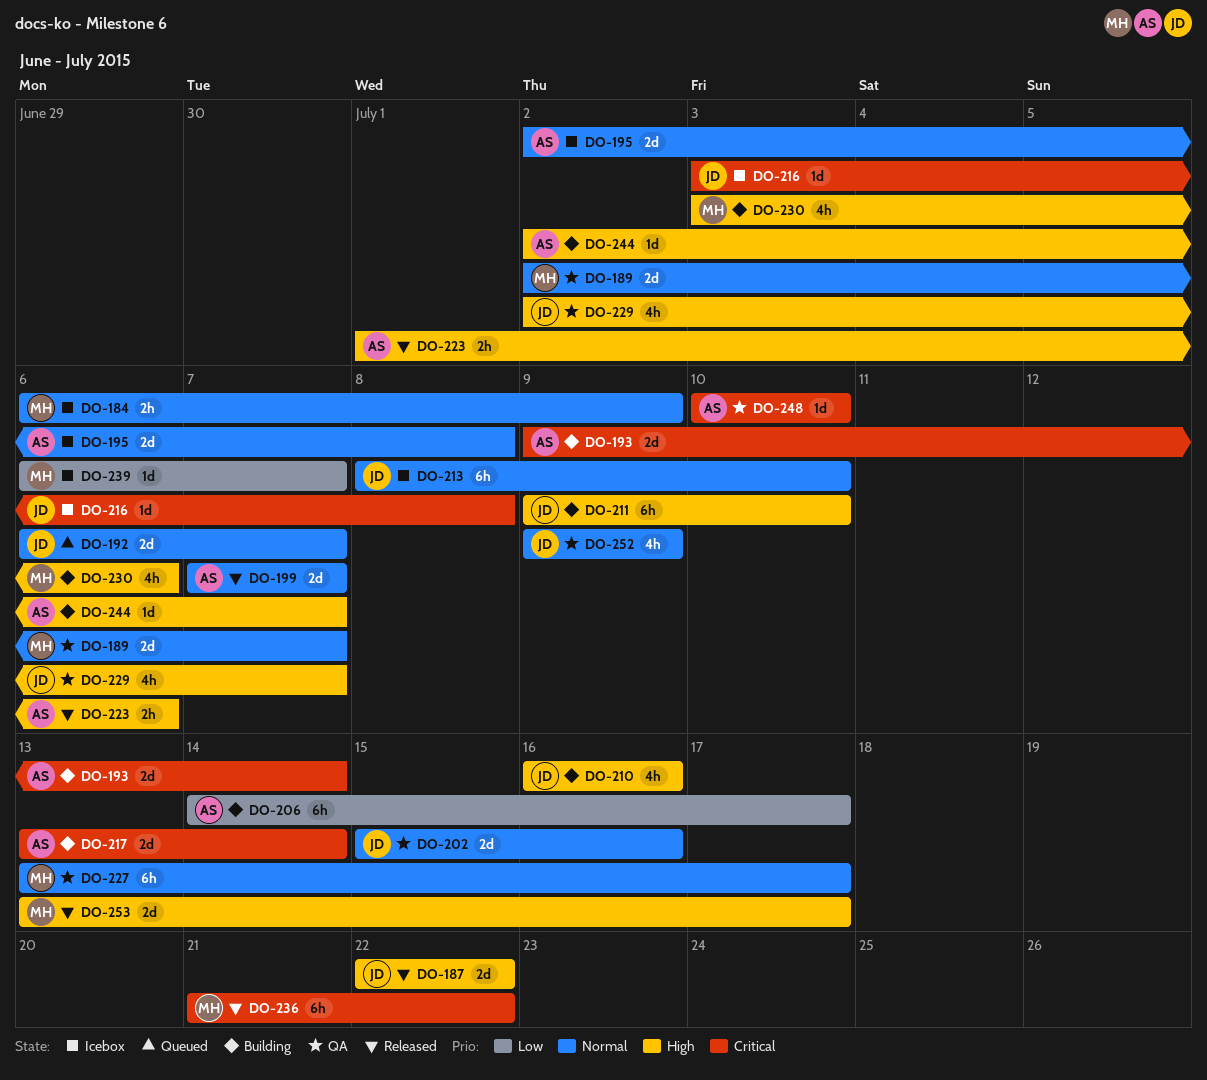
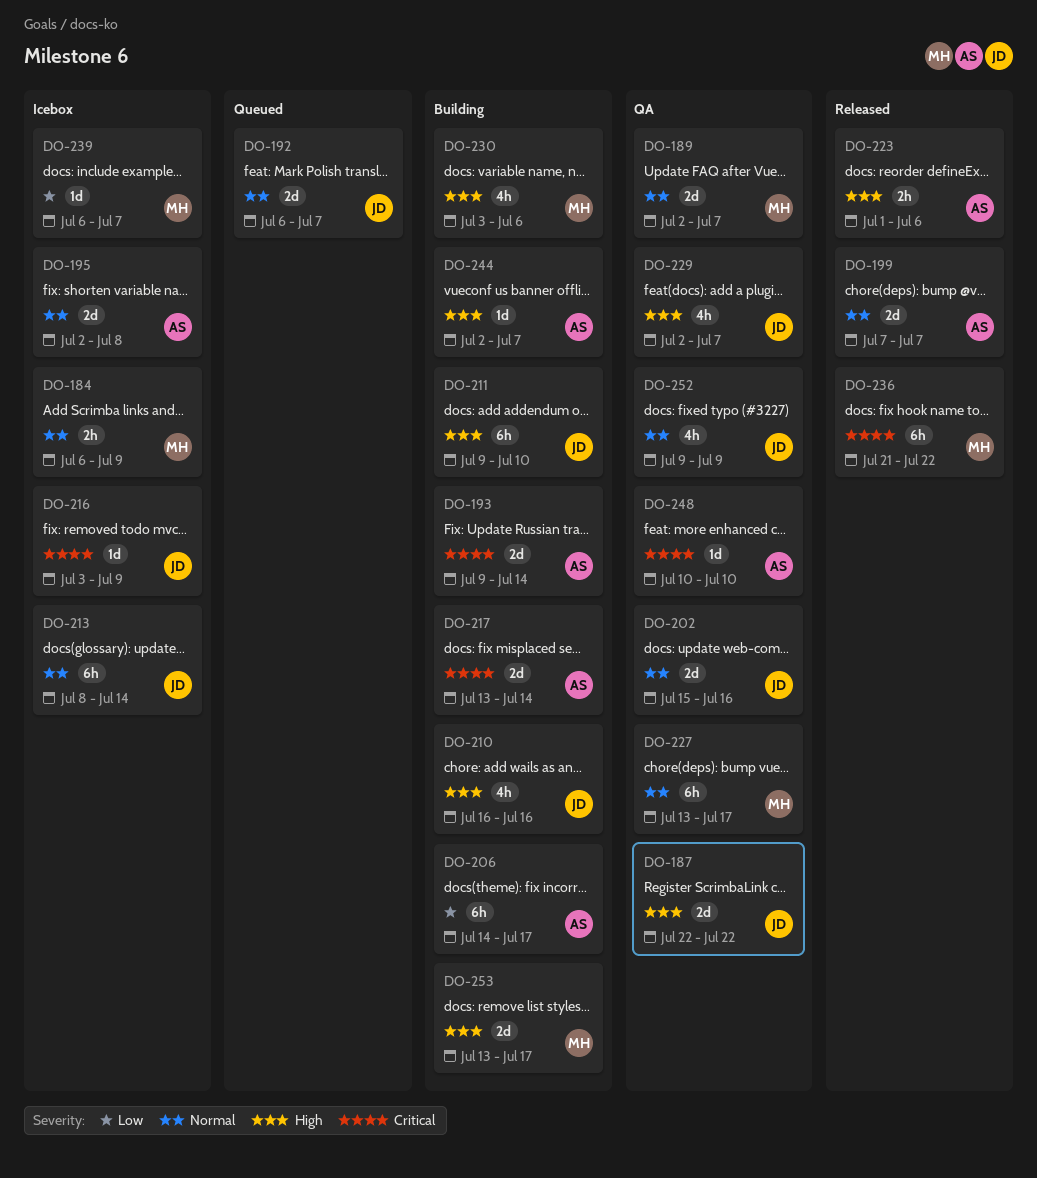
DO-187, status: Released -> QA
DO-213, due: Jul 10 -> Jul 14
DO-216, due: Jul 8 -> Jul 9
DO-253, status: Released -> Building

